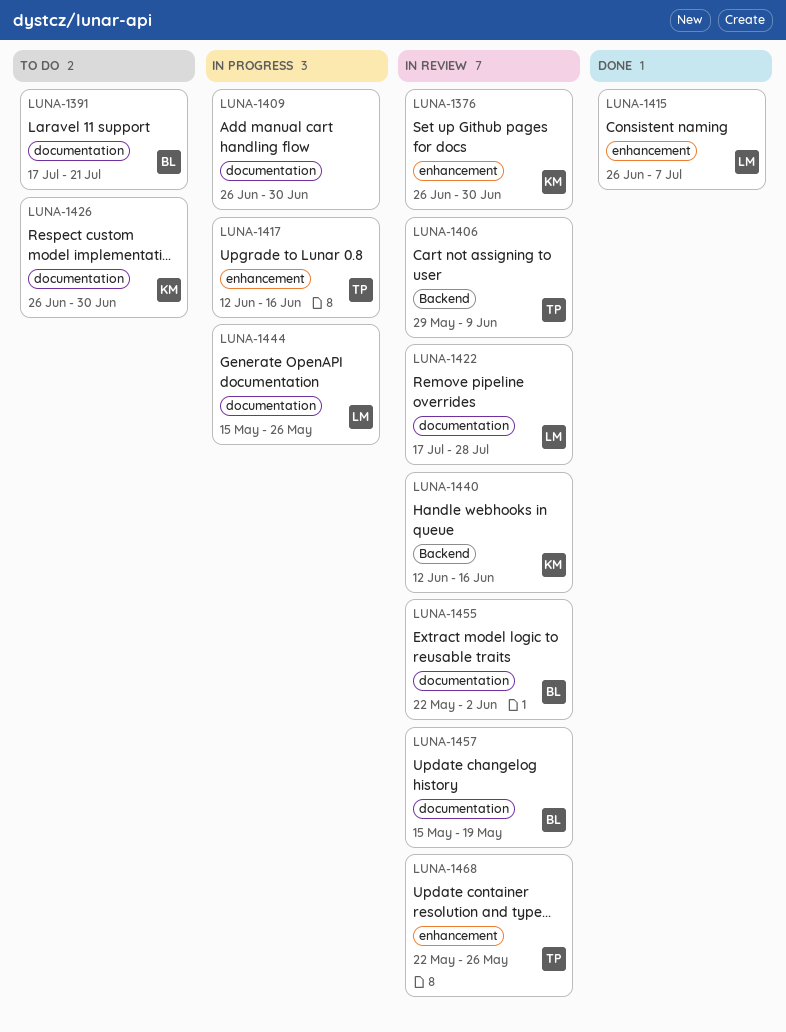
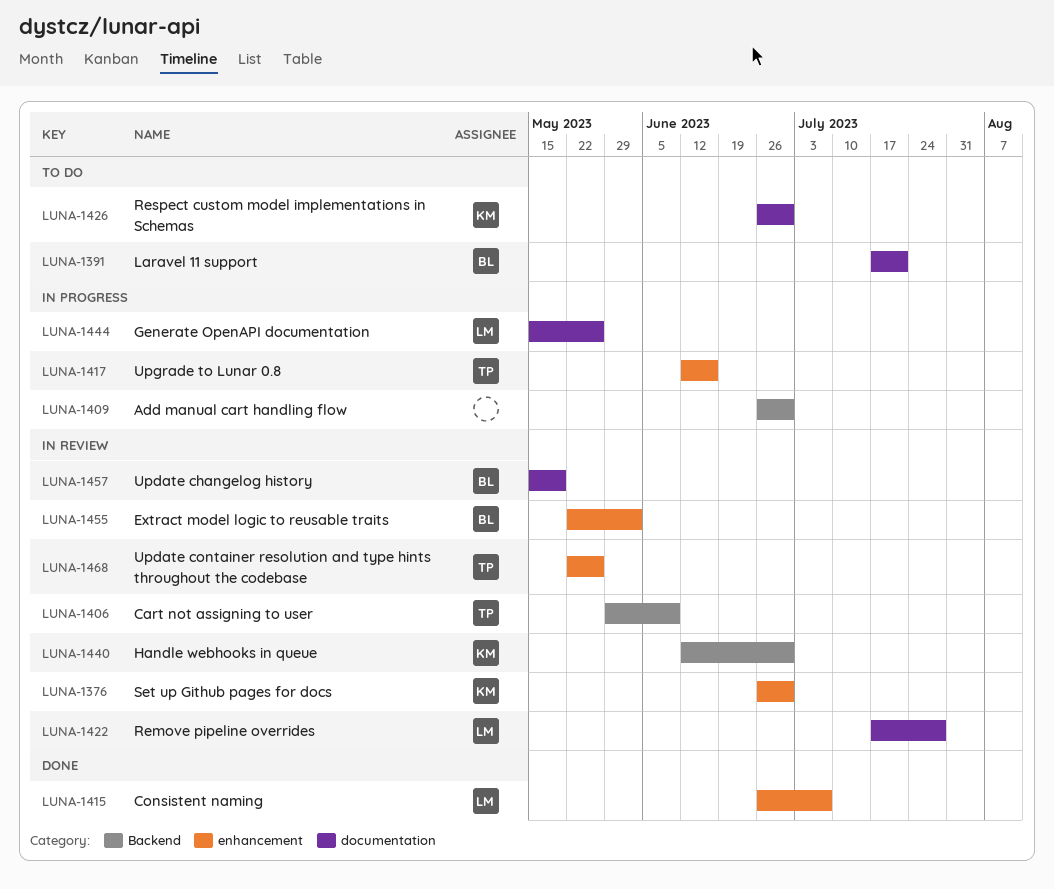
LUNA-1409, label: documentation -> Backend
LUNA-1440, due: Jun 16 -> Jun 30
LUNA-1455, label: documentation -> enhancement

